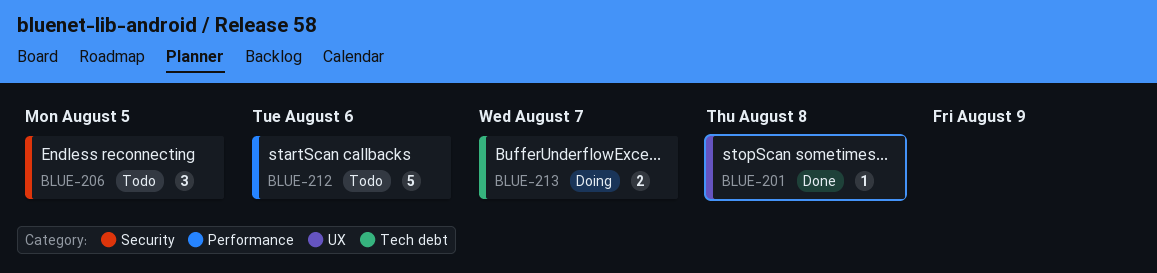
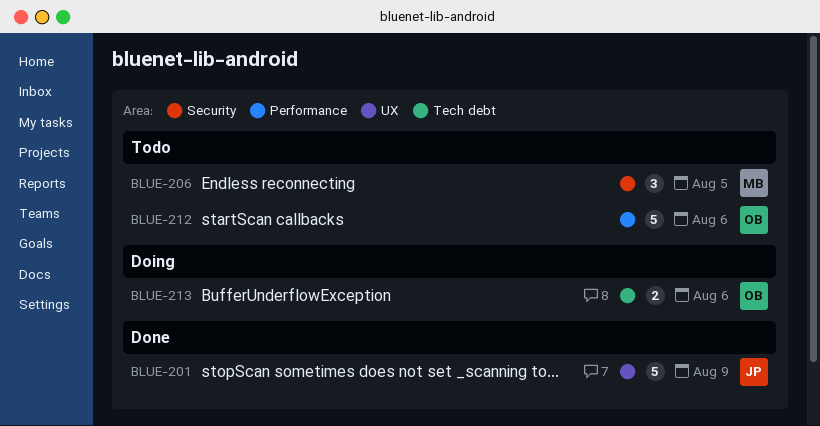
BLUE-201, estimate: 1 -> 5
BLUE-201, due: Aug 8 -> Aug 9
BLUE-213, due: Aug 7 -> Aug 6

